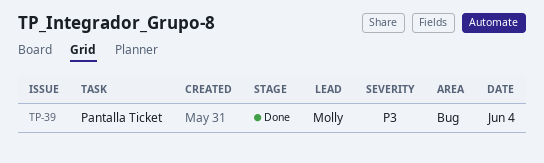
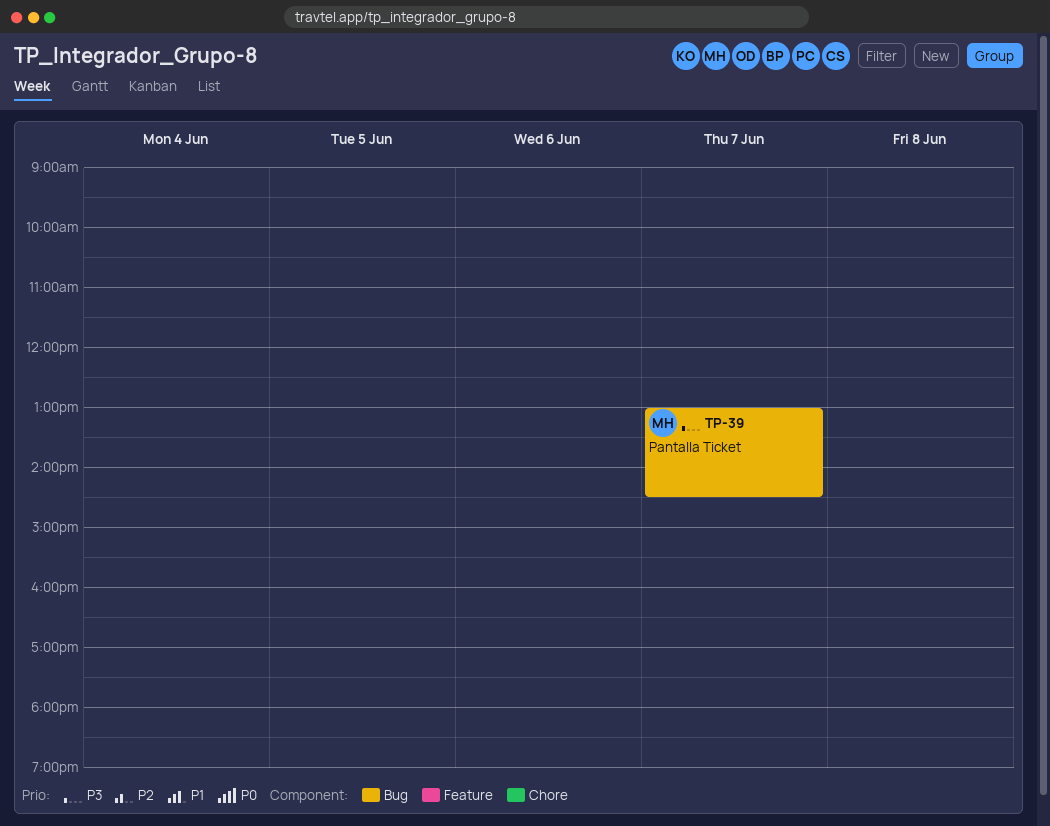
TP-39, day: Jun 4 -> Jun 7

